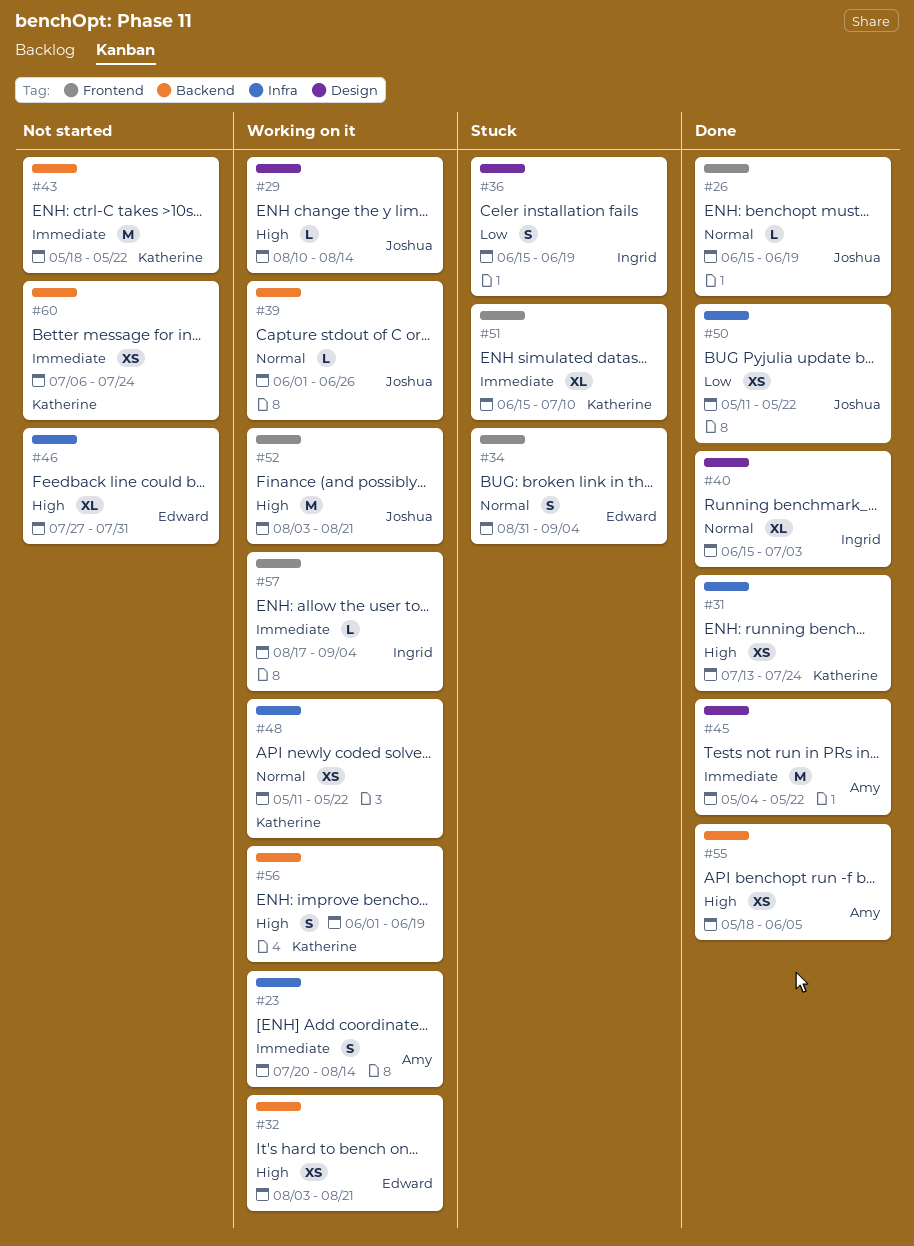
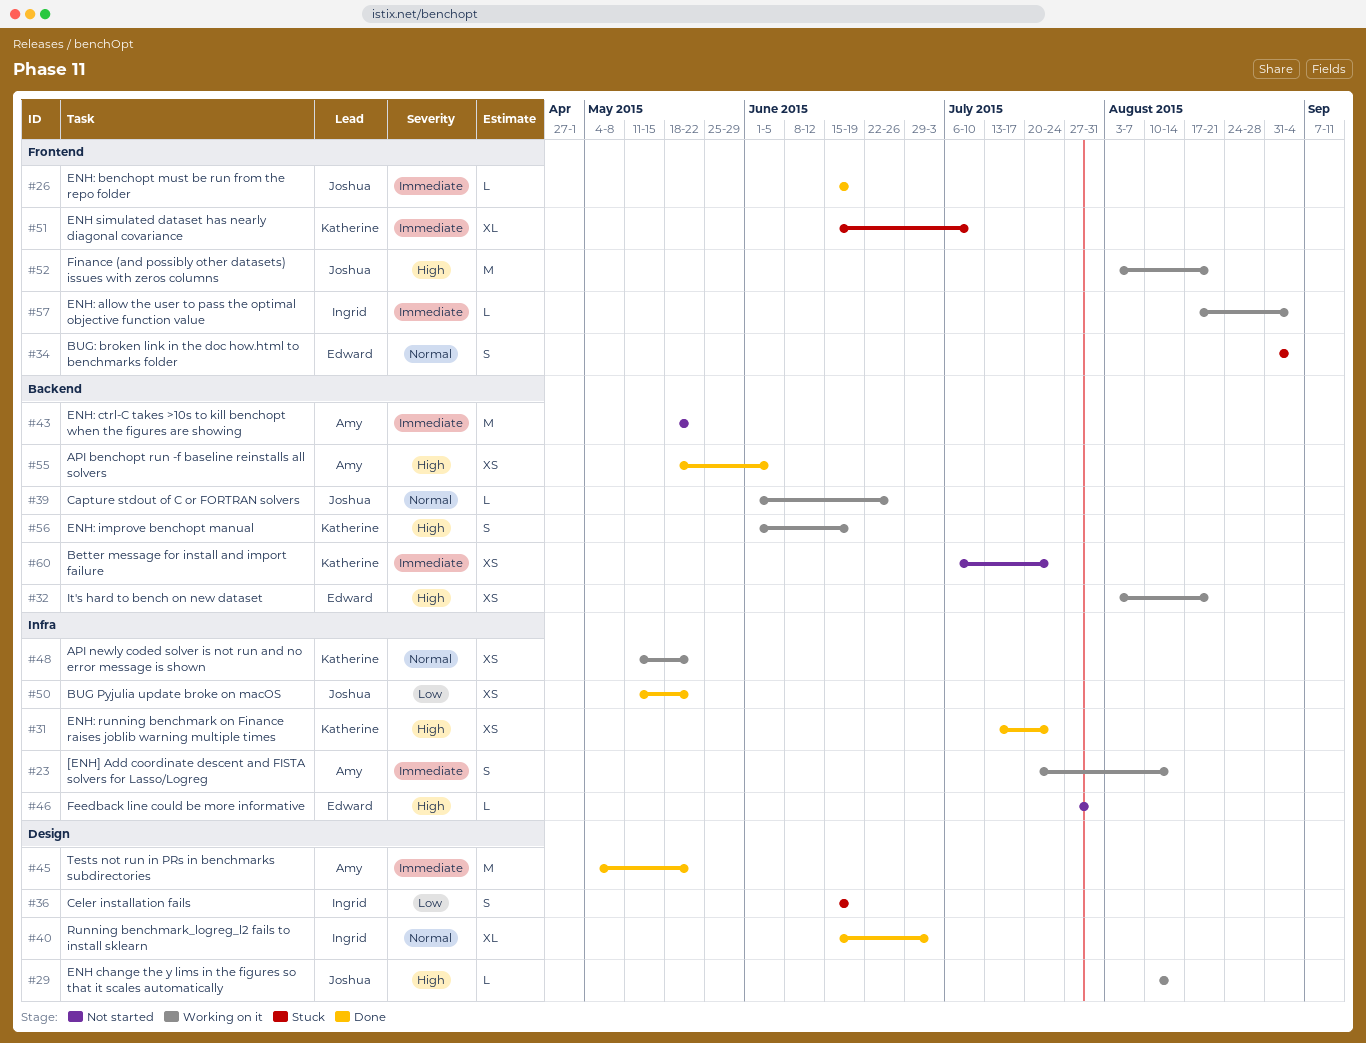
#26, priority: Normal -> Immediate
#43, owner: Katherine -> Amy
#46, estimate: XL -> L

